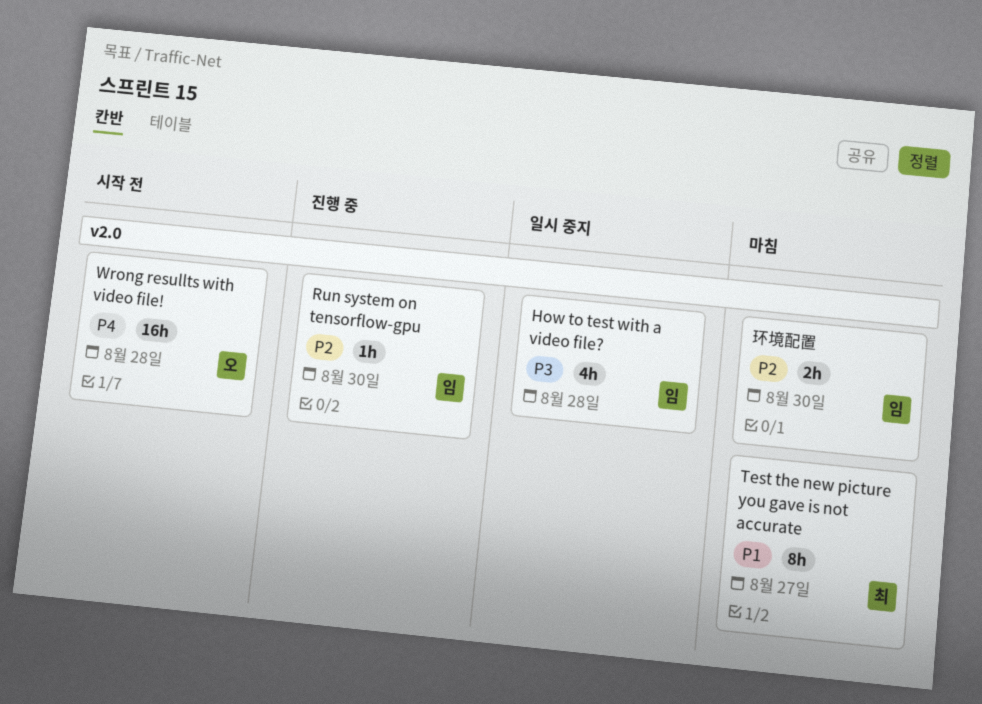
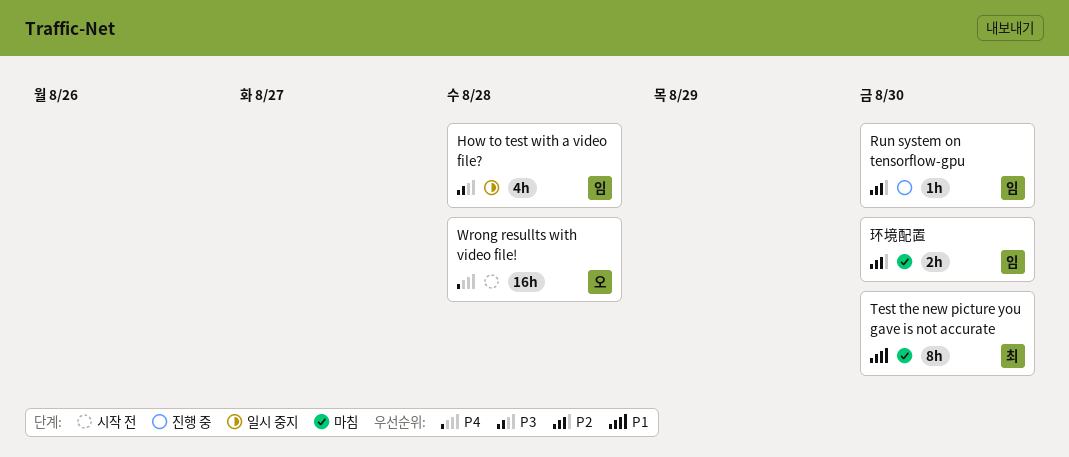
Test the new picture you gave is not accurate, due: Aug 27 -> Aug 30

